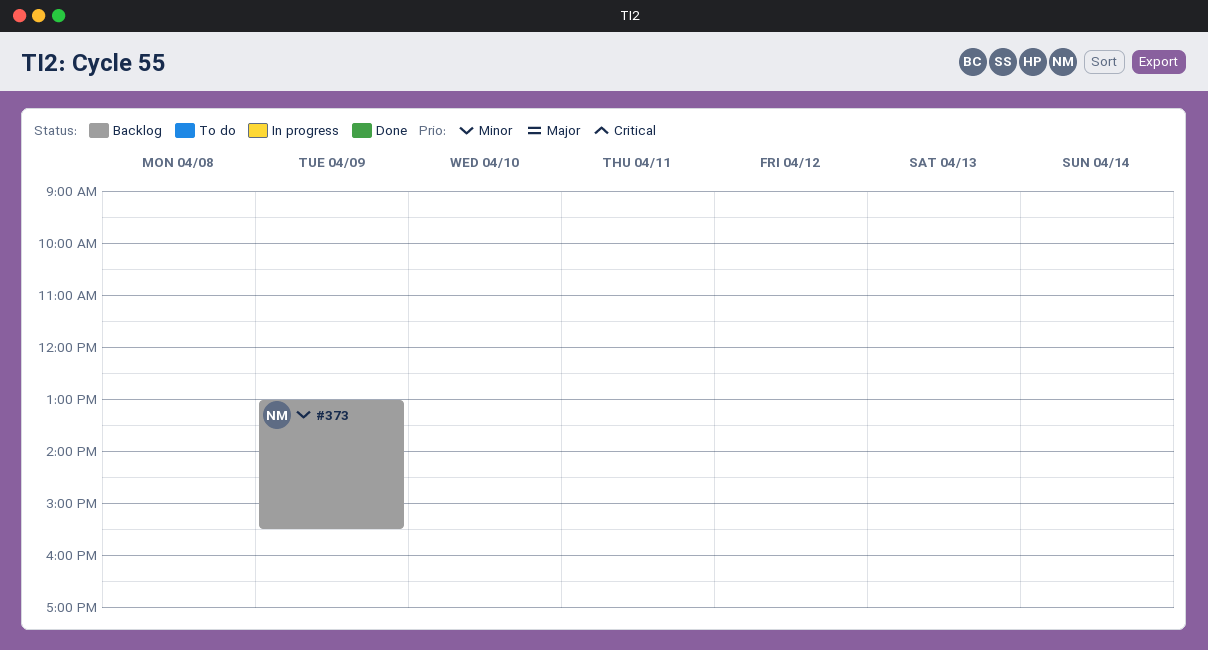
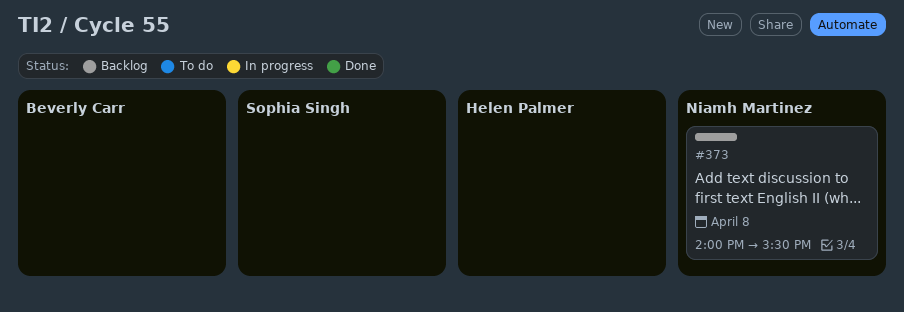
#373, day: Apr 9 -> Apr 8
#373, begins: 13:00 -> 14:00

